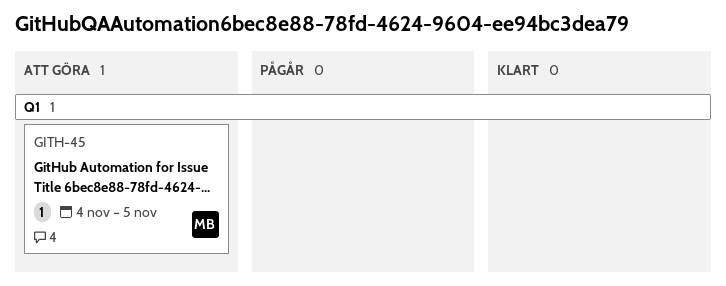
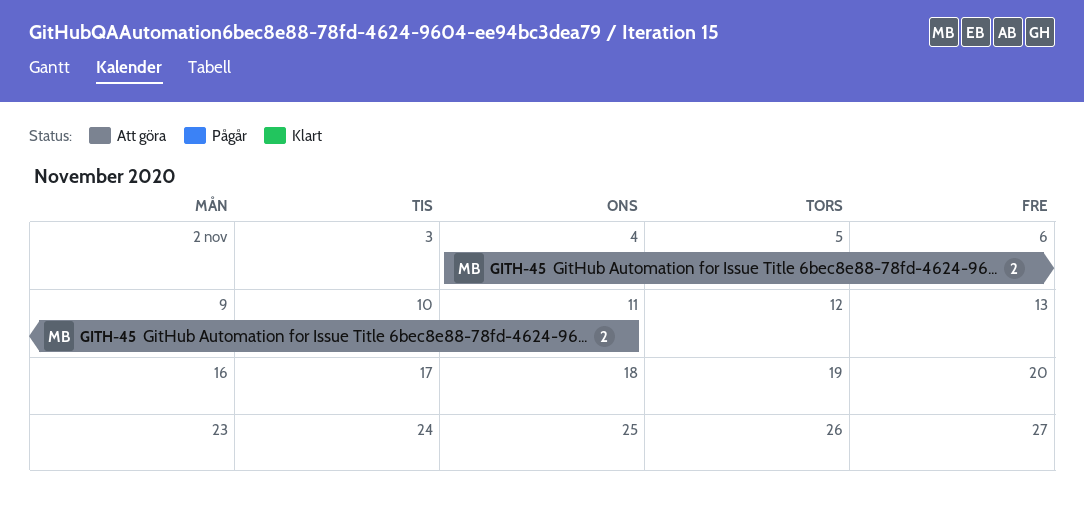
GITH-45, estimate: 1 -> 2
GITH-45, due: Nov 5 -> Nov 11

